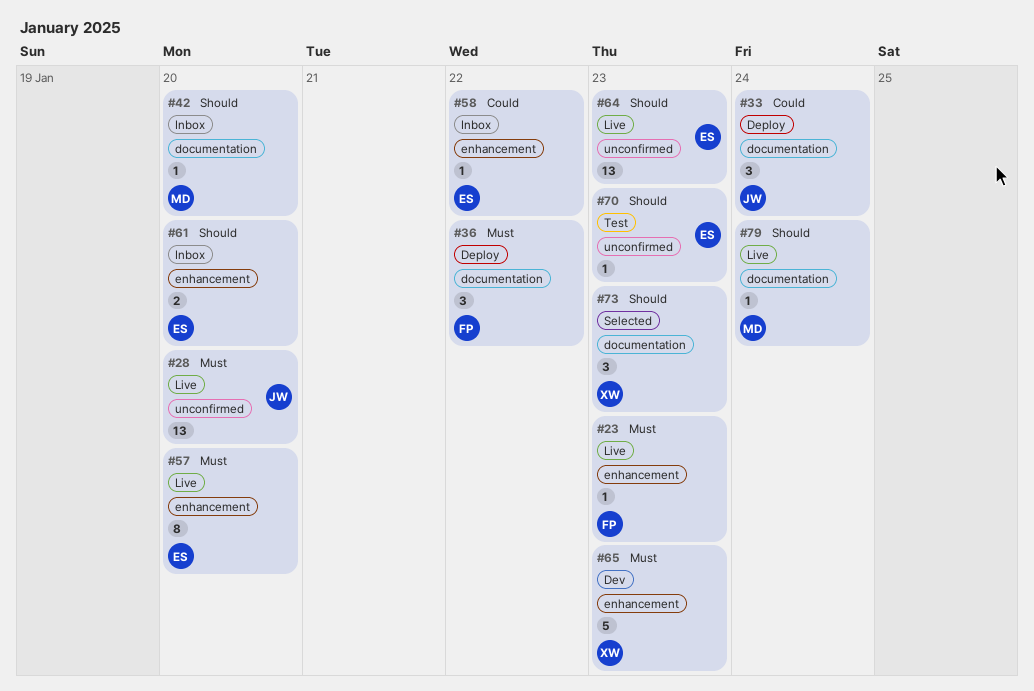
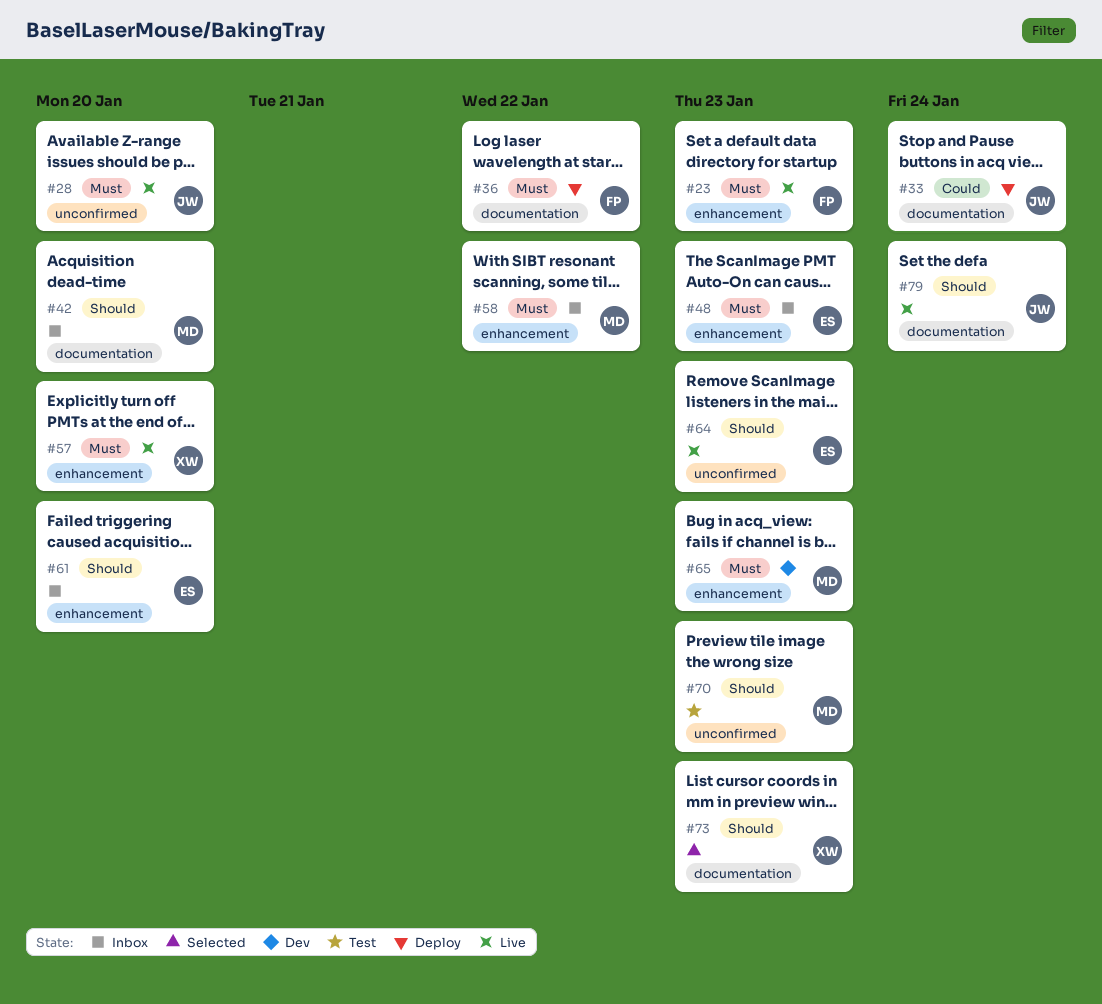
#48: none -> present
#57, owner: ES -> XW
#58, owner: ES -> MD
#58, priority: Could -> Must
#65, owner: XW -> MD
#70, owner: ES -> MD
#79, owner: MD -> JW

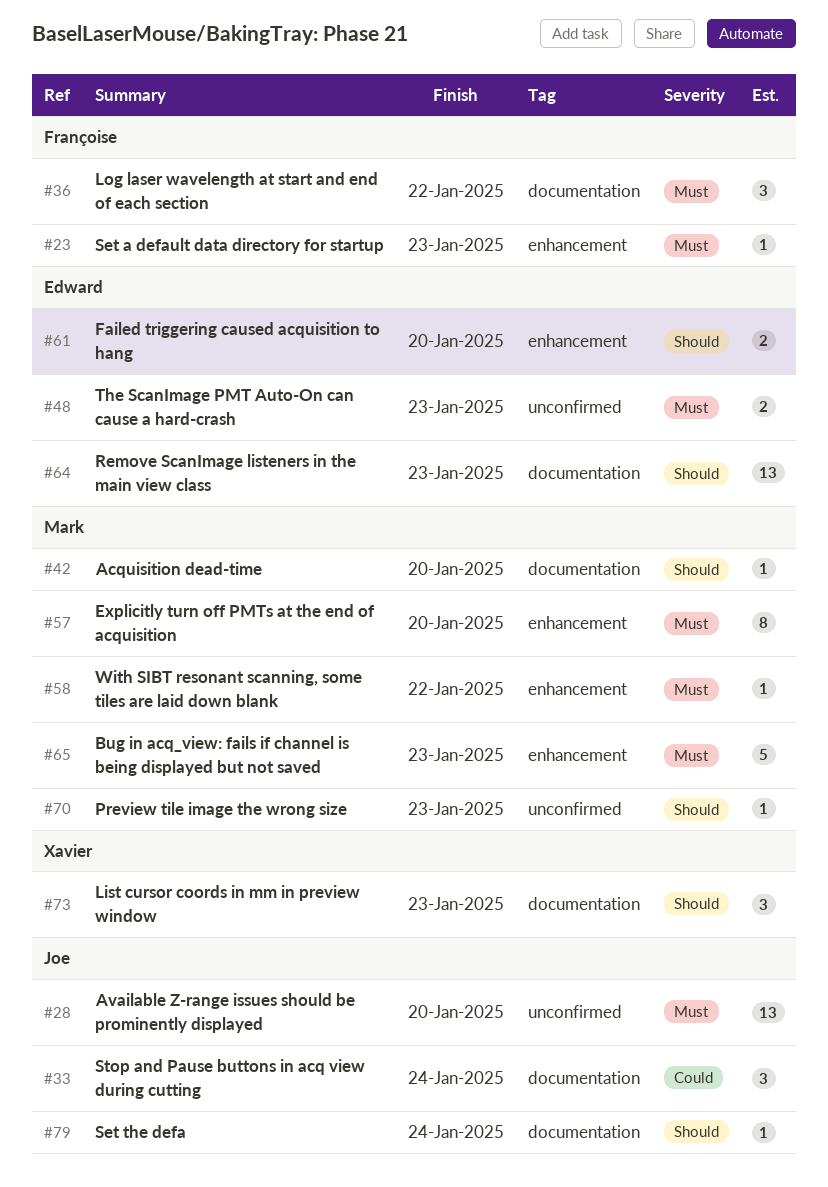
#48, label: enhancement -> unconfirmed
#57, owner: Xavier -> Mark
#64, label: unconfirmed -> documentation

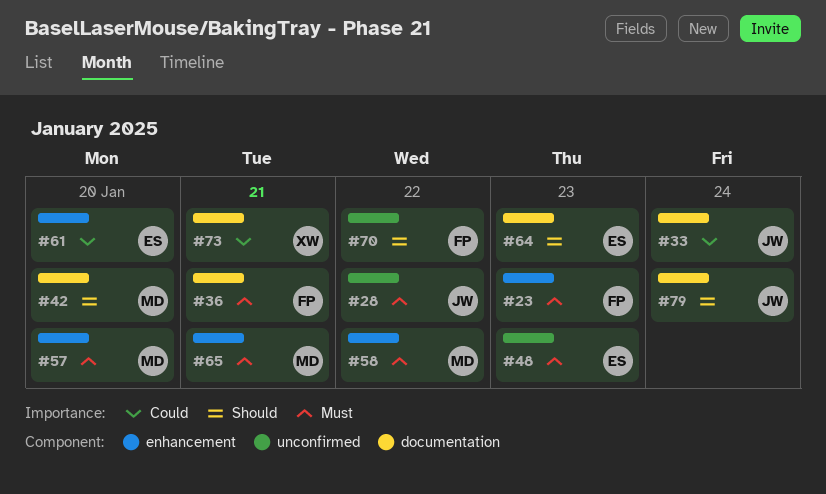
#28, due: Jan 20 -> Jan 22
#36, due: Jan 22 -> Jan 21
#61, priority: Should -> Could
#65, due: Jan 23 -> Jan 21
#70, owner: Mark -> Françoise
#70, due: Jan 23 -> Jan 22
#73, priority: Should -> Could
#73, due: Jan 23 -> Jan 21

